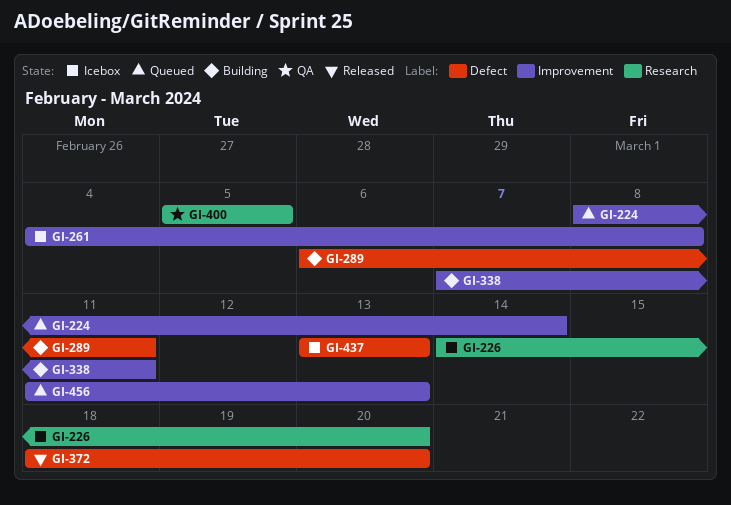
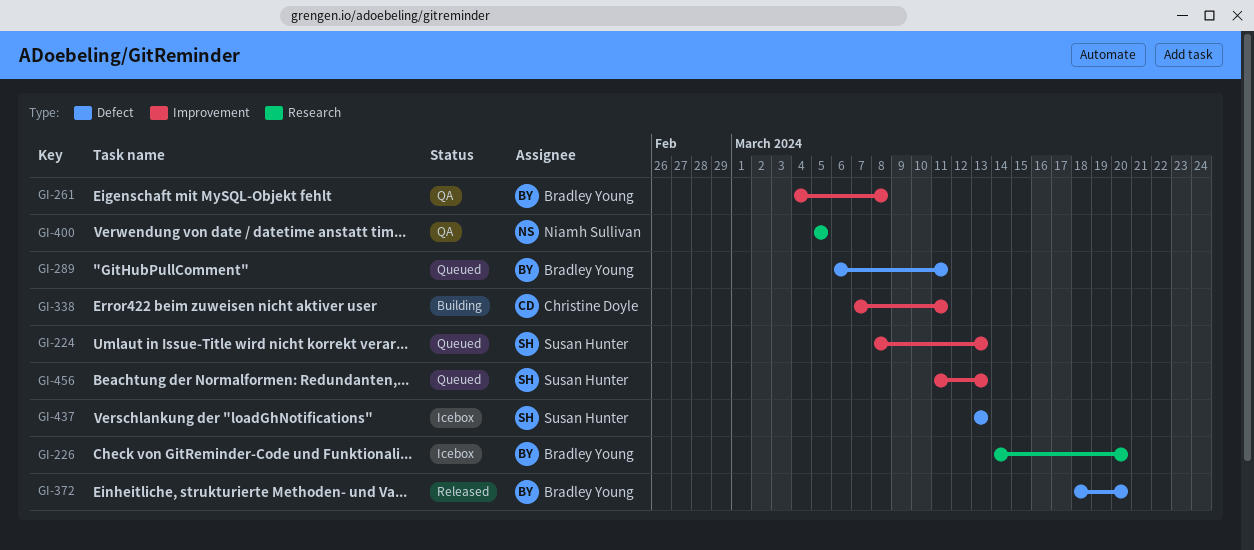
GI-224, due: Mar 14 -> Mar 13
GI-261, status: Icebox -> QA
GI-289, status: Building -> Queued

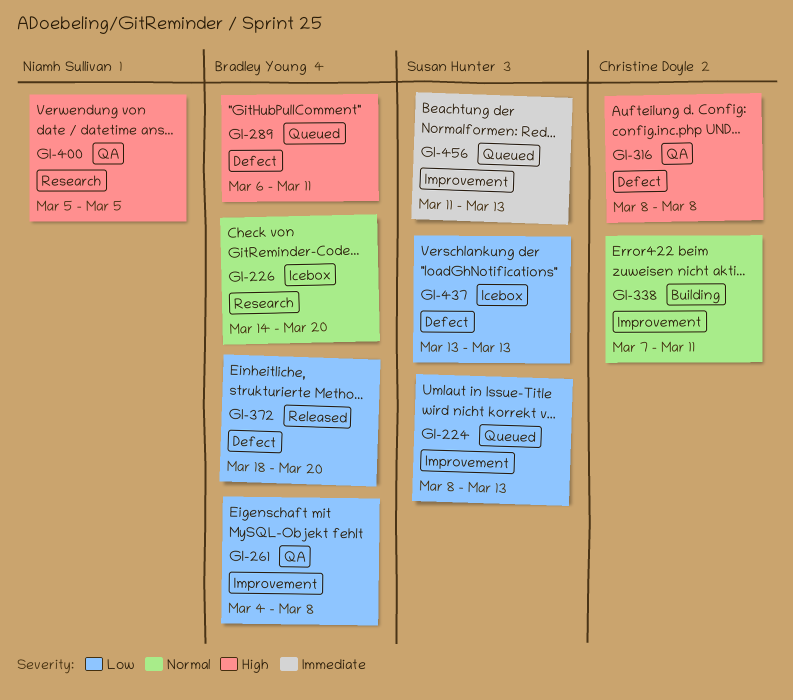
GI-316: none -> present

